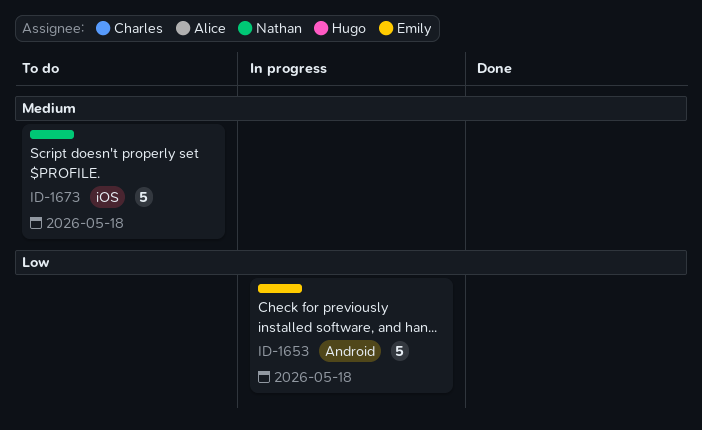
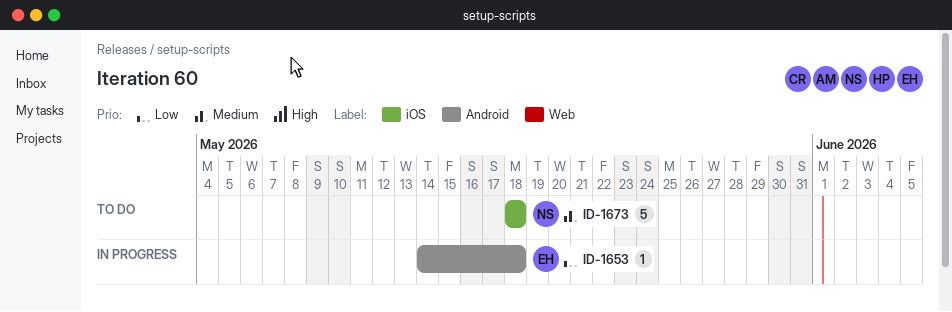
ID-1653, estimate: 5 -> 1

